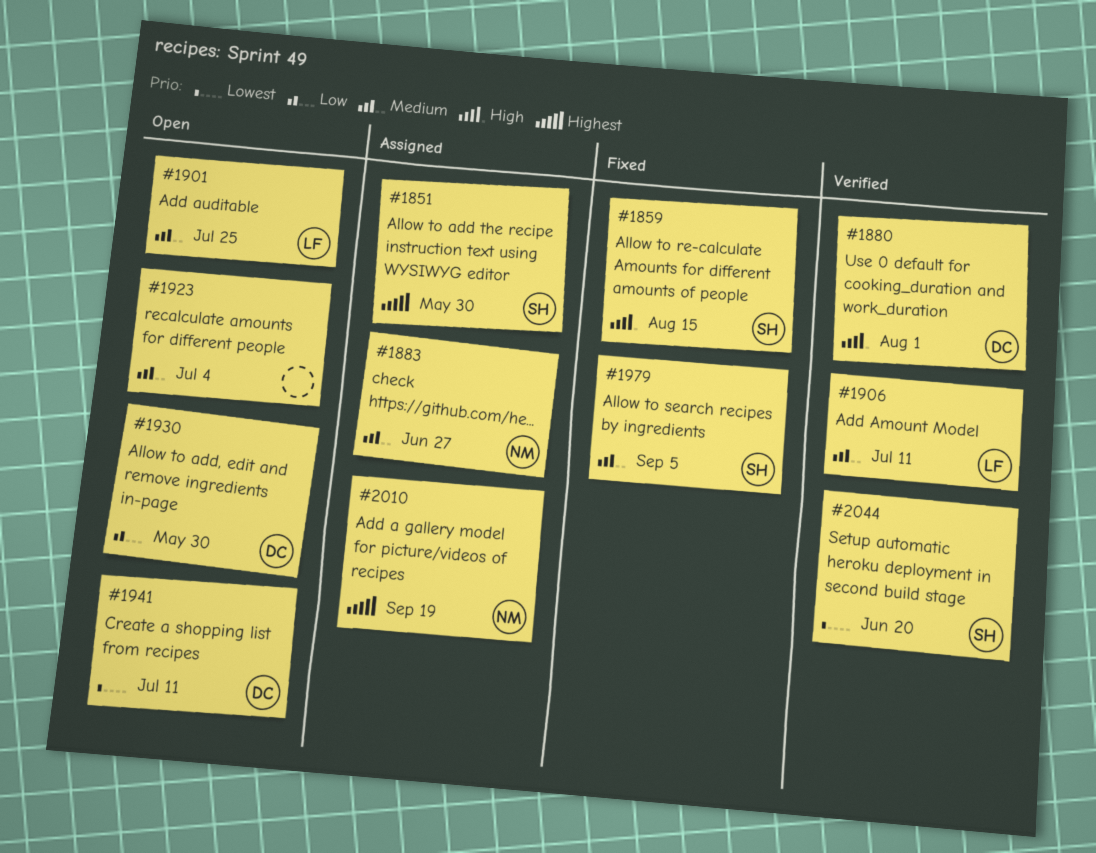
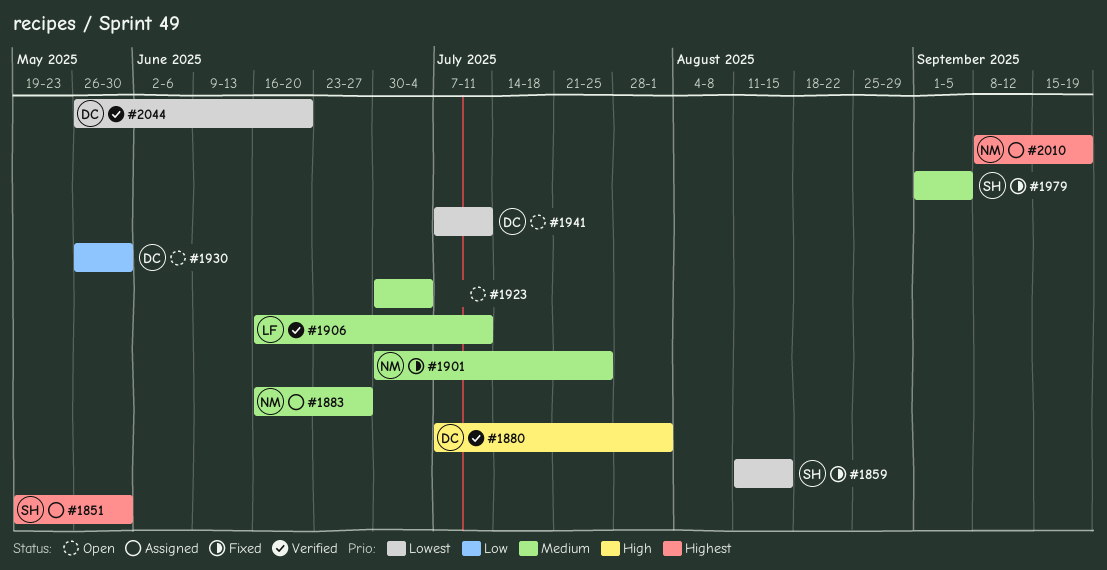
#1859, priority: High -> Lowest
#1901, status: Open -> Fixed
#1901, owner: LF -> NM
#2044, owner: SH -> DC

